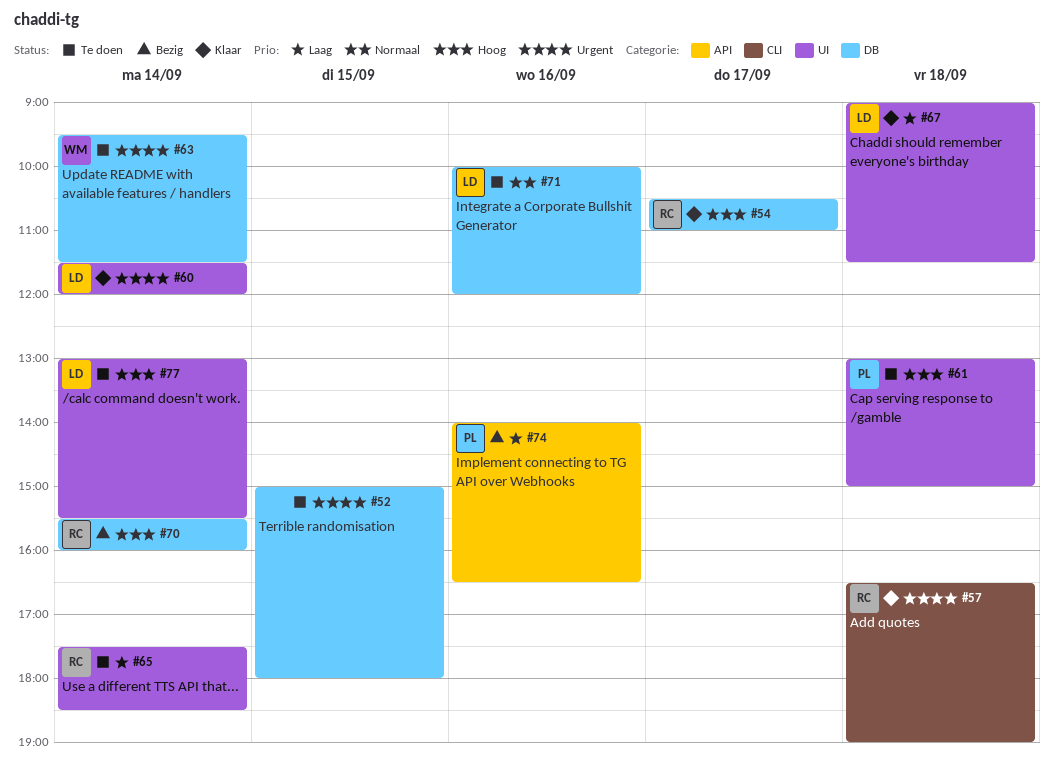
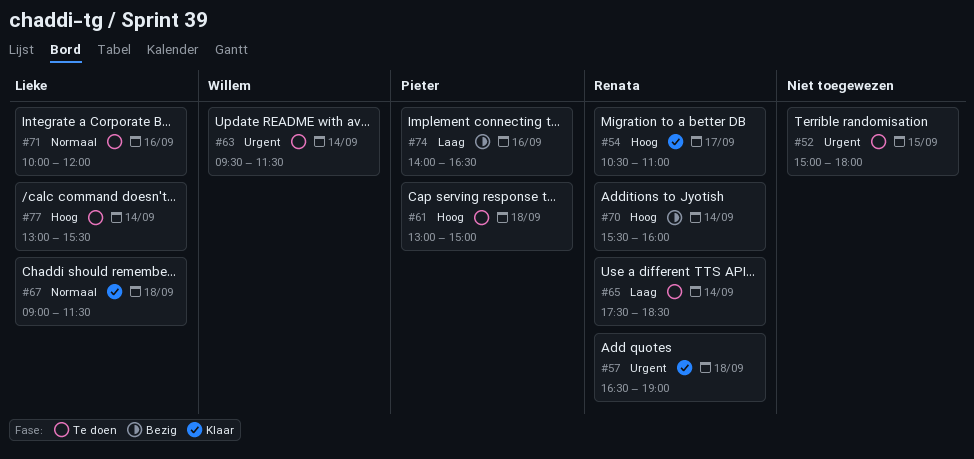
#60: present -> none
#67, priority: Laag -> Normaal

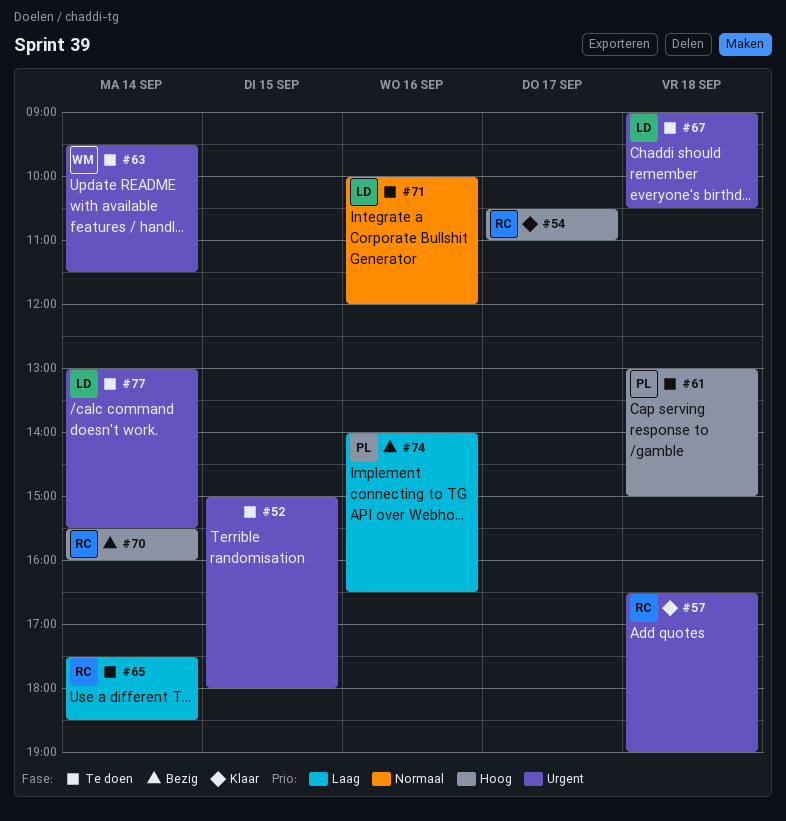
#67, status: Klaar -> Te doen
#67, priority: Normaal -> Urgent
#67, ends: 11:30 -> 10:30
#77, priority: Hoog -> Urgent

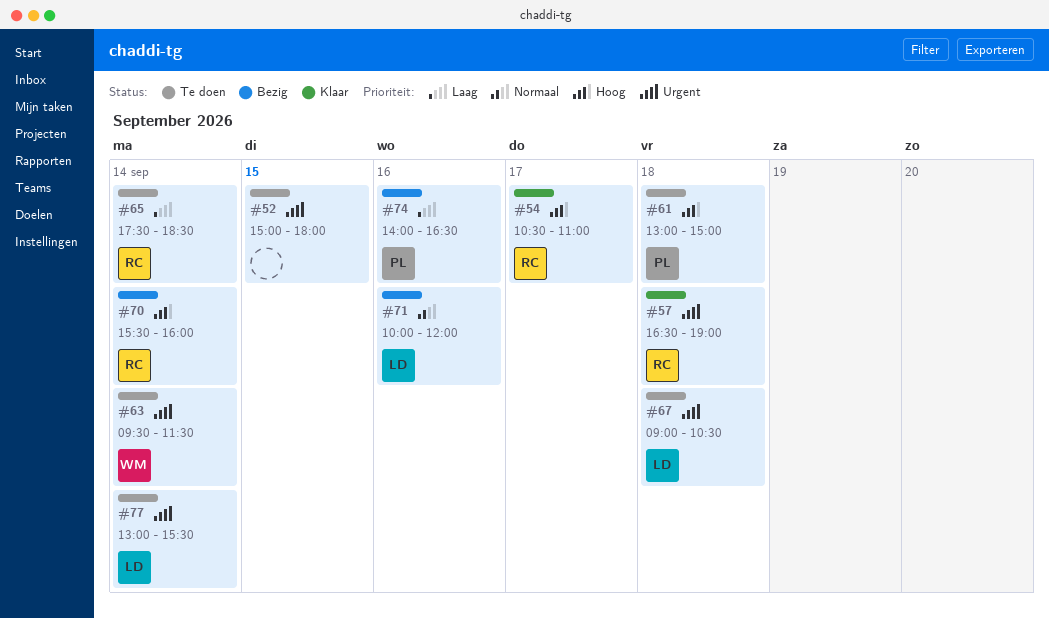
#71, status: Te doen -> Bezig

